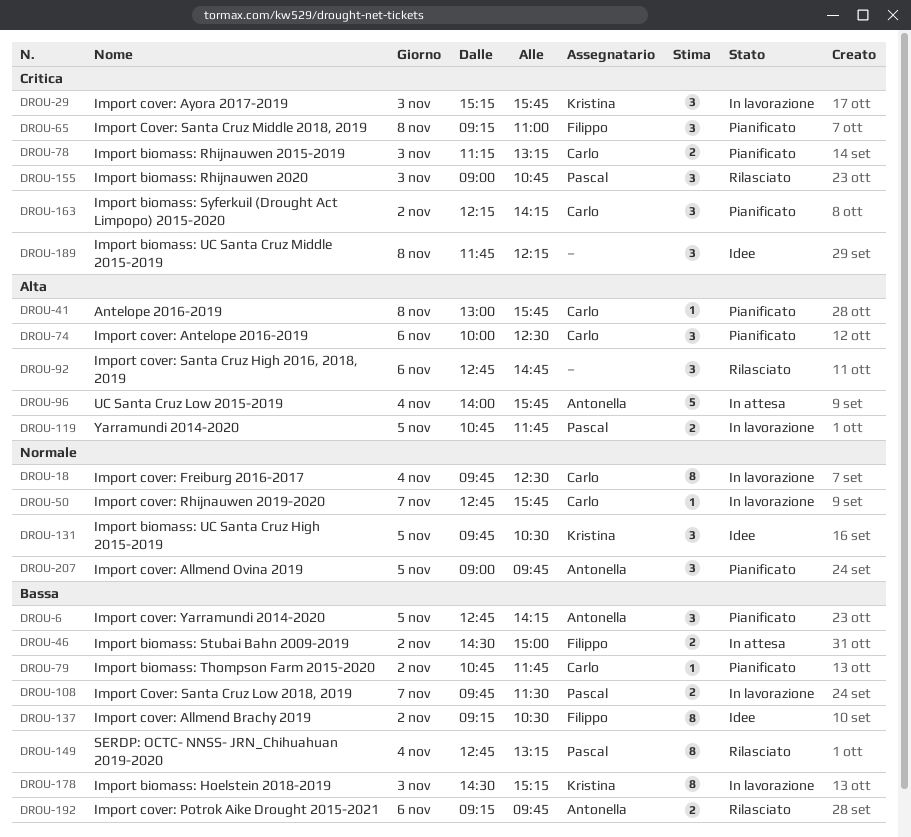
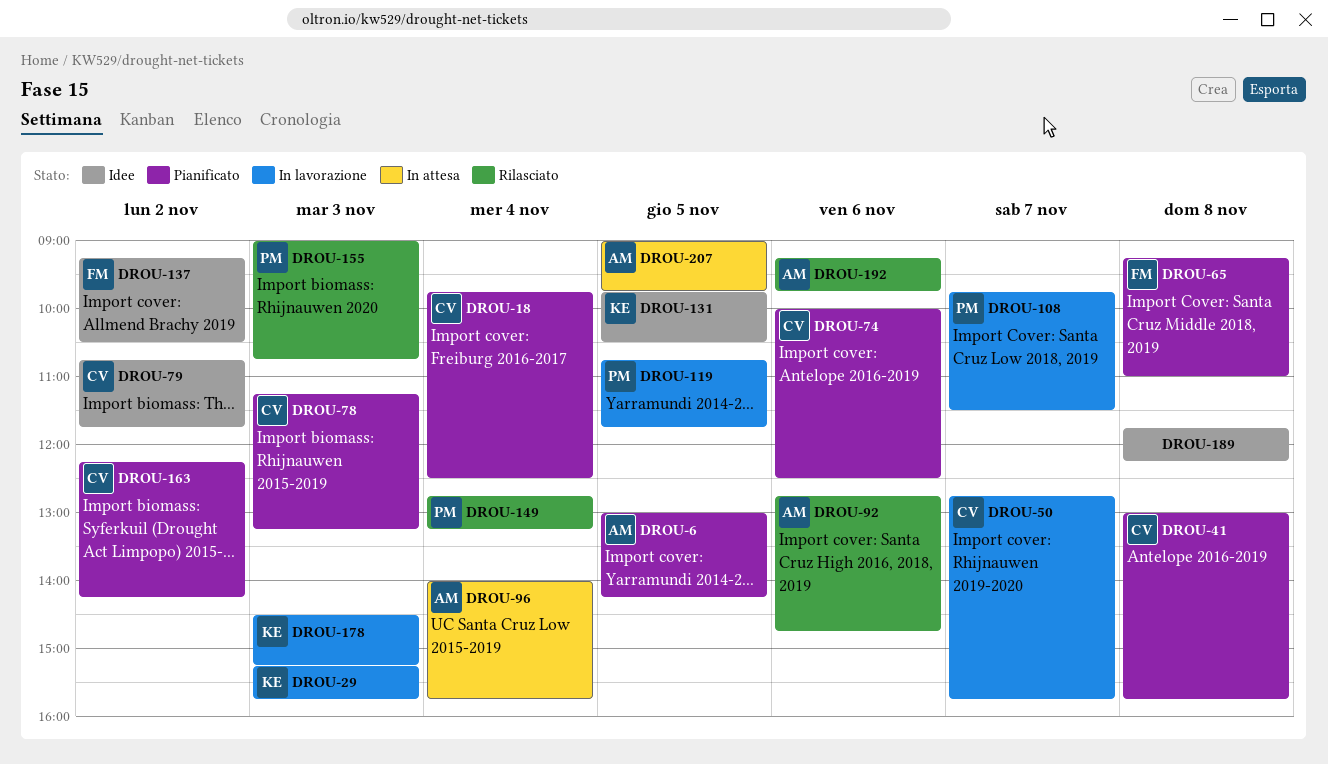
DROU-6, begins: 12:45 -> 13:00
DROU-18, status: In lavorazione -> Pianificato
DROU-46: present -> none
DROU-79, status: Pianificato -> Idee
DROU-92, owner: none -> Antonella
DROU-207, status: Pianificato -> In attesa

